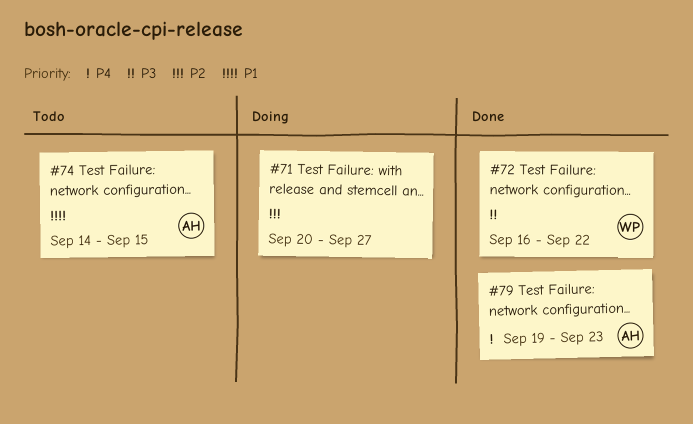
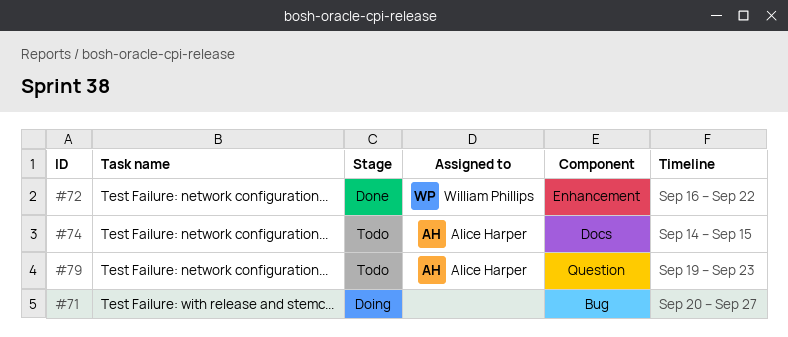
#79, status: Done -> Todo

